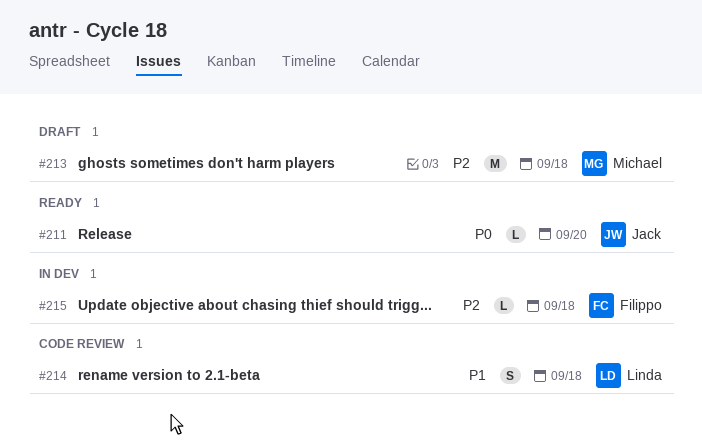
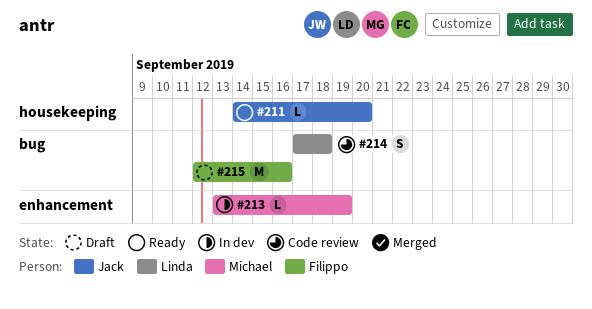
#213, status: Draft -> In dev
#213, estimate: M -> L
#213, due: Sep 18 -> Sep 19
#215, status: In dev -> Draft
#215, estimate: L -> M
#215, due: Sep 18 -> Sep 16

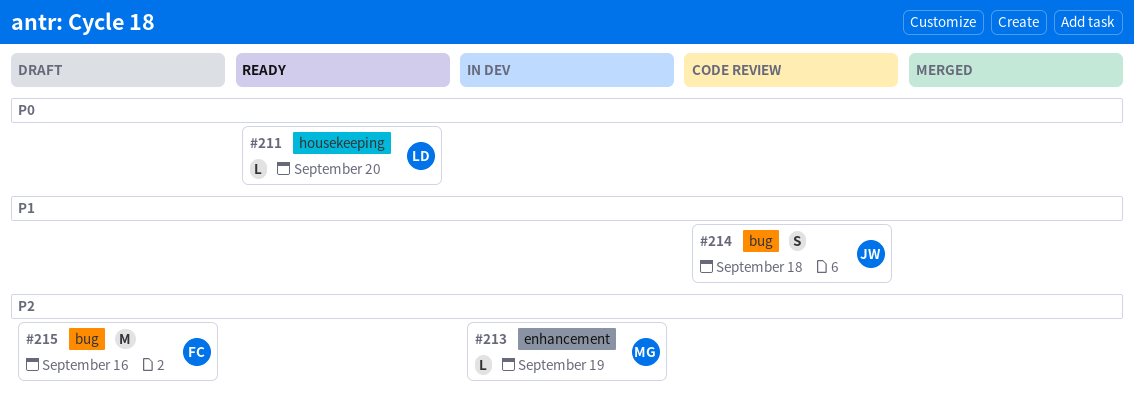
#211, owner: Jack -> Linda
#214, owner: Linda -> Jack

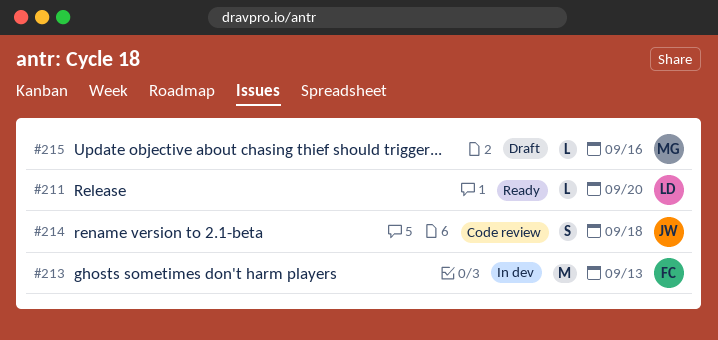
#213, owner: MG -> FC
#213, estimate: L -> M
#213, due: Sep 19 -> Sep 13
#215, owner: FC -> MG
#215, estimate: M -> L

